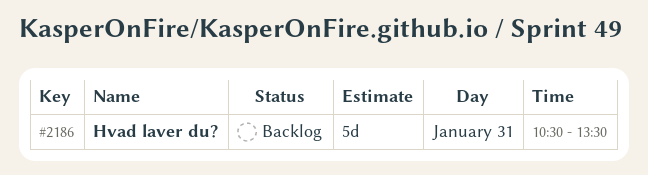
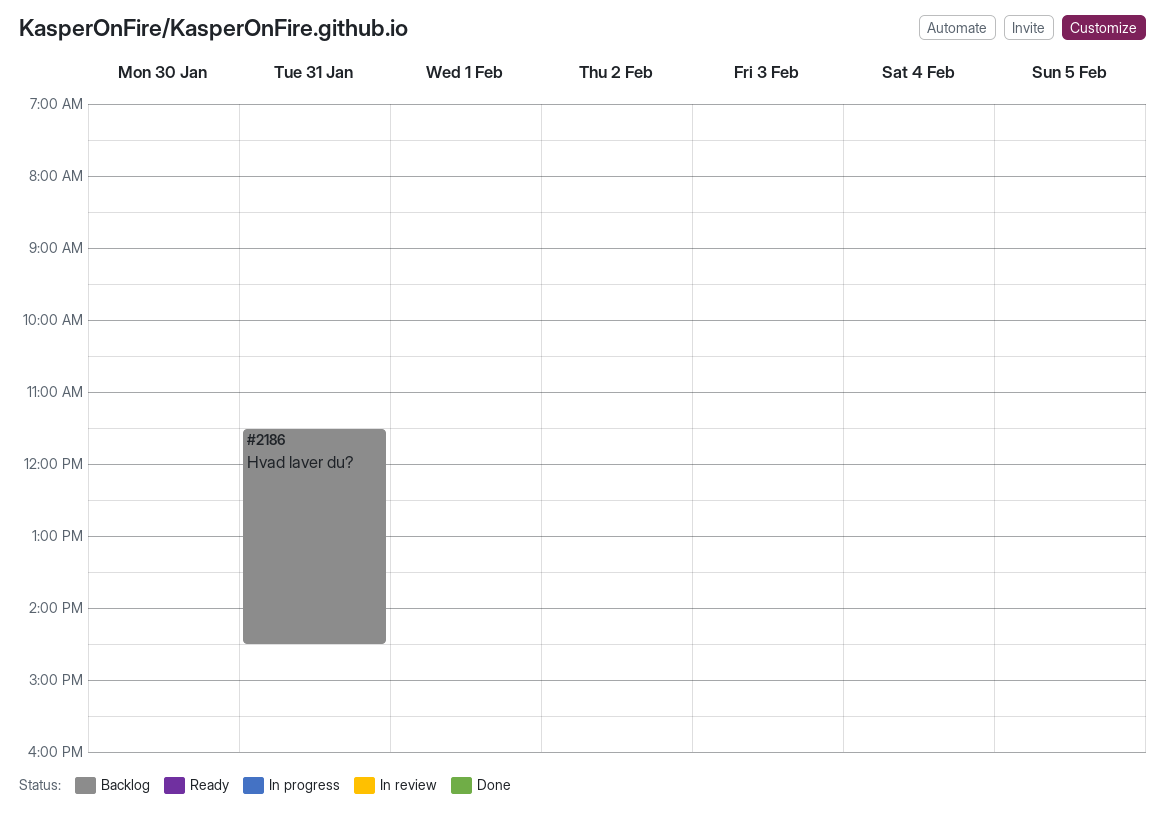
#2186, begins: 10:30 -> 11:30
#2186, ends: 13:30 -> 14:30

